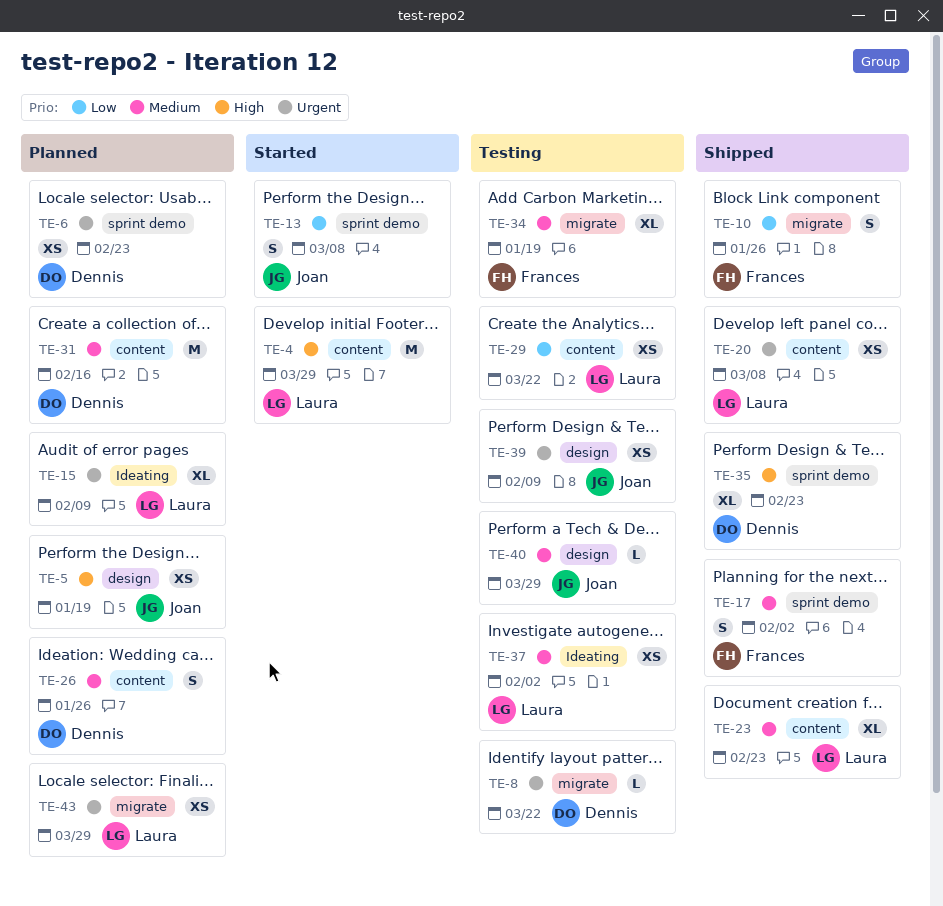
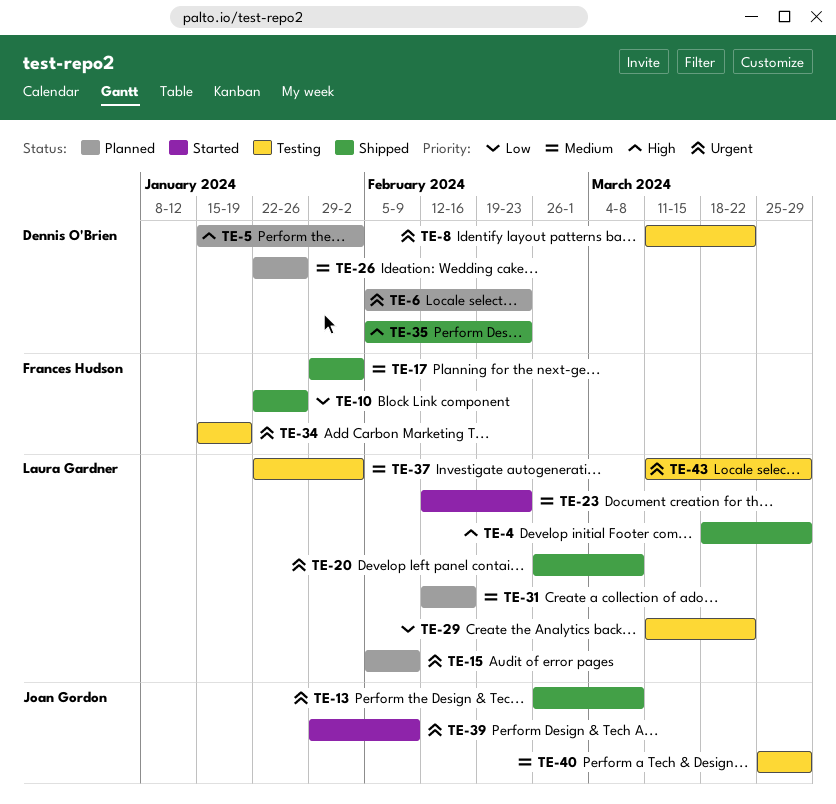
TE-4, status: Started -> Shipped
TE-5, owner: Joan Gordon -> Dennis O'Brien
TE-5, due: Jan 19 -> Feb 2
TE-13, status: Started -> Shipped
TE-13, priority: Low -> Urgent
TE-23, status: Shipped -> Started
TE-31, owner: Dennis O'Brien -> Laura Gardner
TE-34, priority: Medium -> Urgent
TE-39, status: Testing -> Started
TE-43, status: Planned -> Testing

